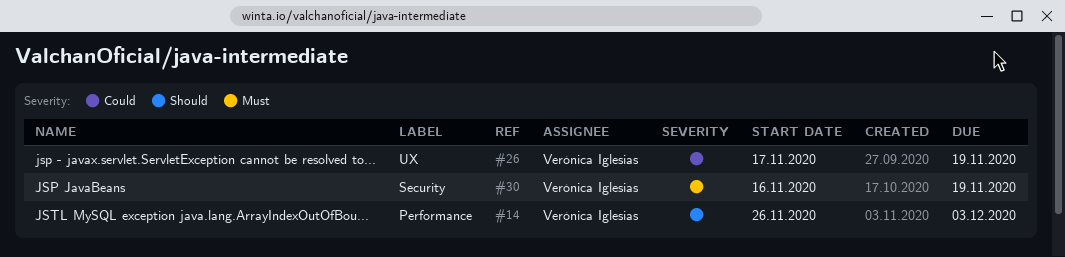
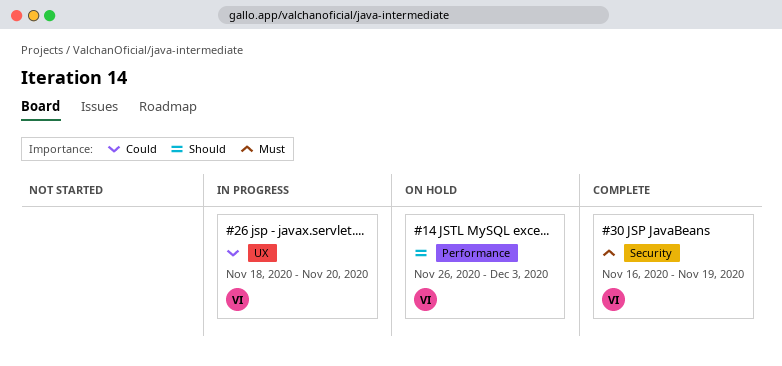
#26, start: Nov 17 -> Nov 18
#26, due: Nov 19 -> Nov 20

